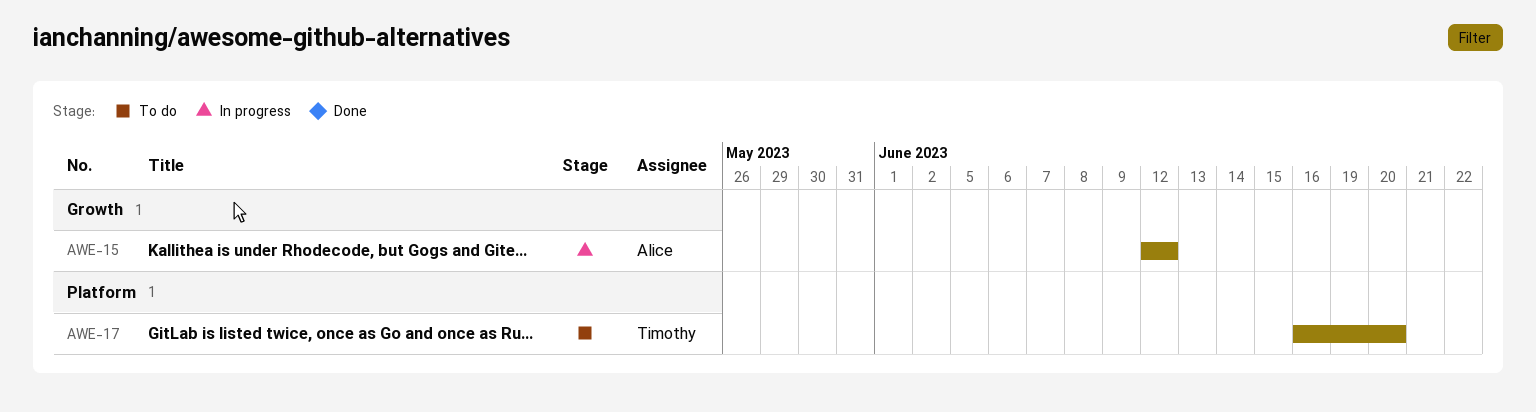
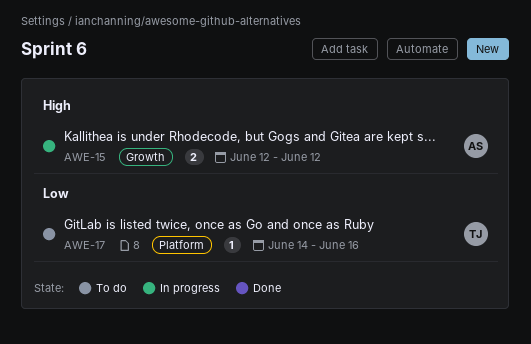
AWE-17, start: Jun 16 -> Jun 14
AWE-17, due: Jun 20 -> Jun 16

